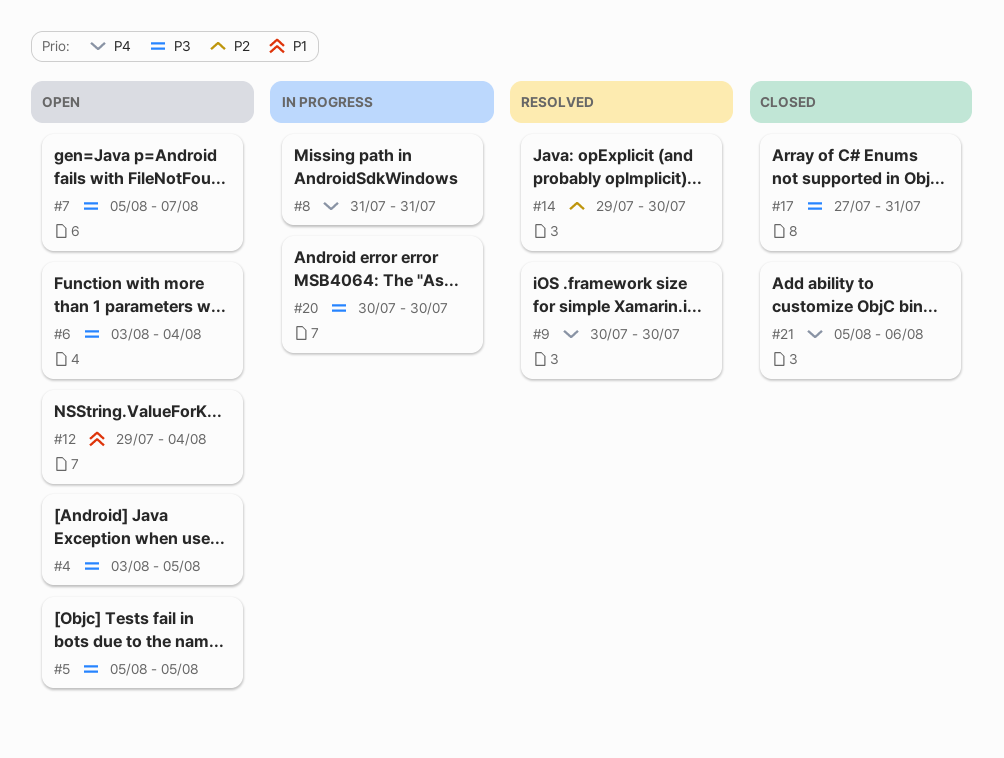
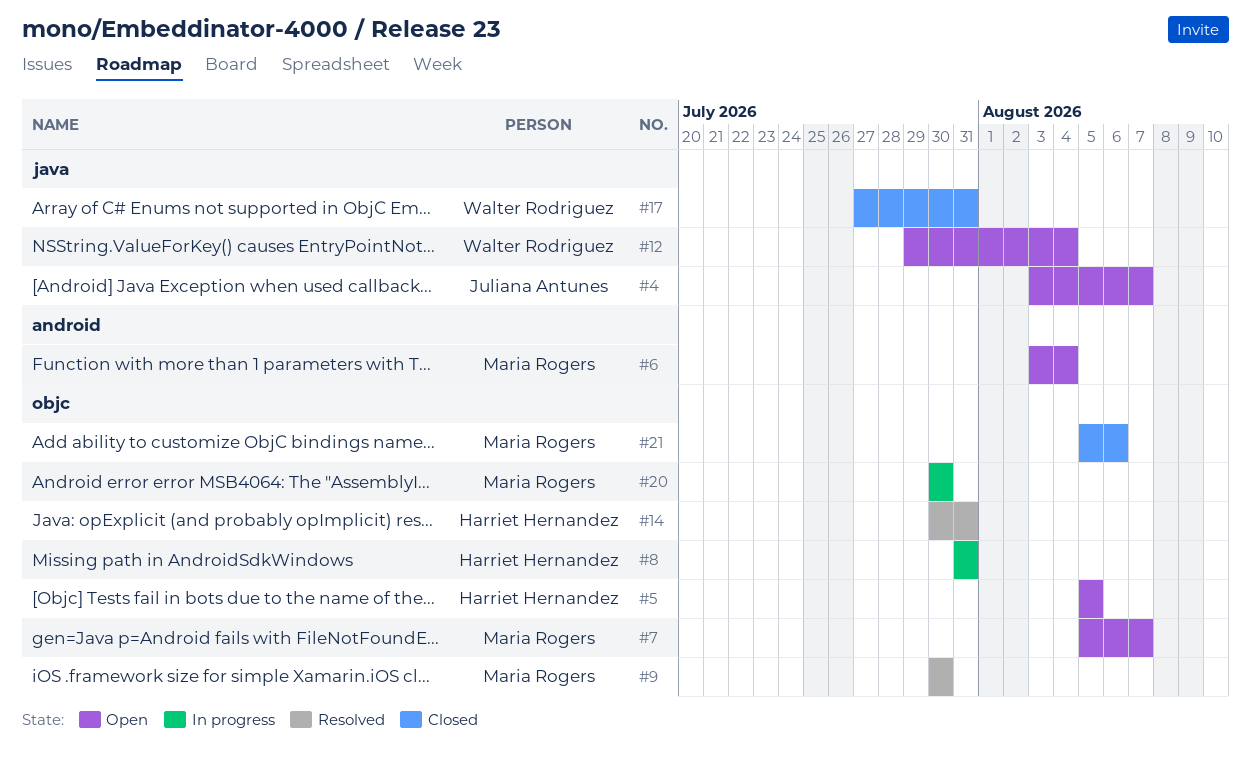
#4, due: Aug 5 -> Aug 7
#14, start: Jul 29 -> Jul 30
#14, due: Jul 30 -> Jul 31

